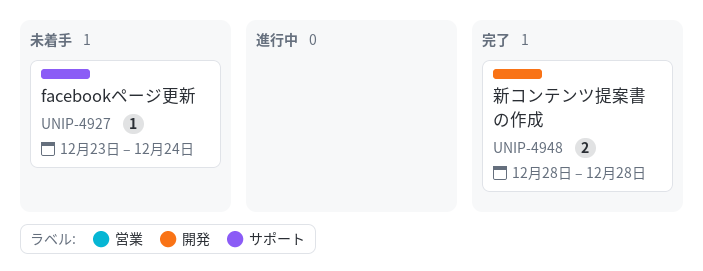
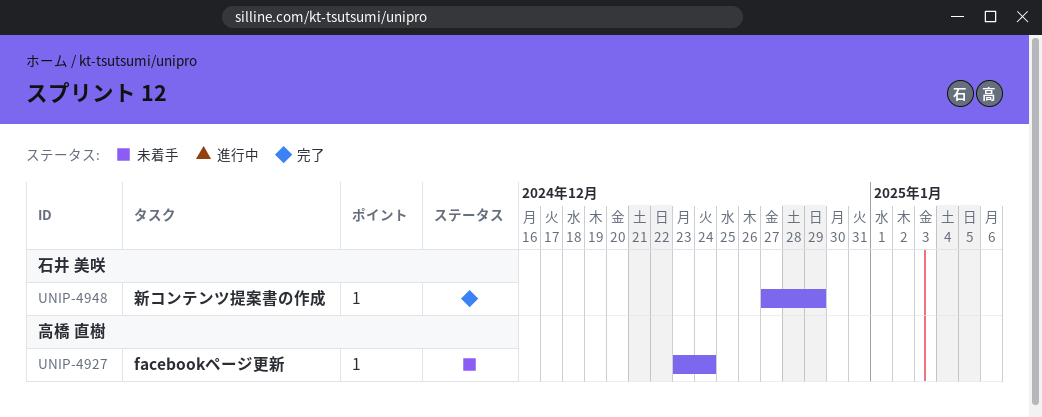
UNIP-4948, estimate: 2 -> 1
UNIP-4948, start: Dec 28 -> Dec 27
UNIP-4948, due: Dec 28 -> Dec 29

